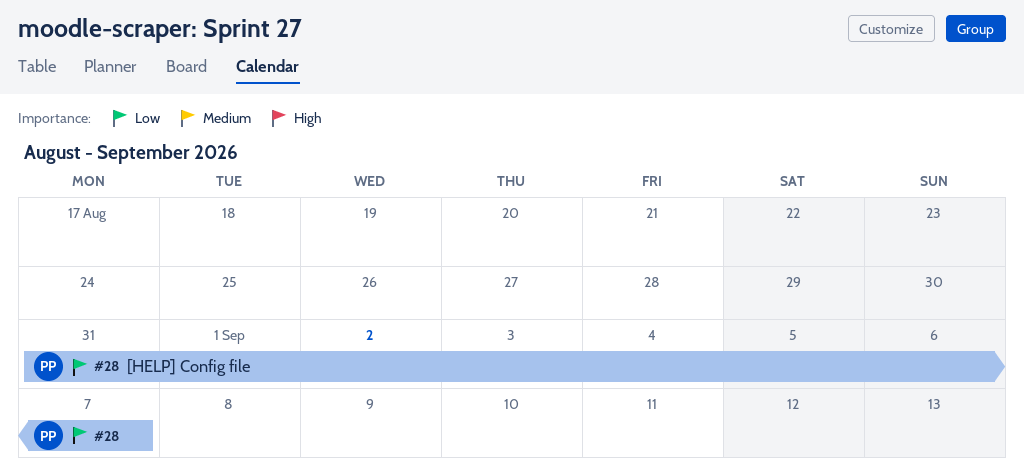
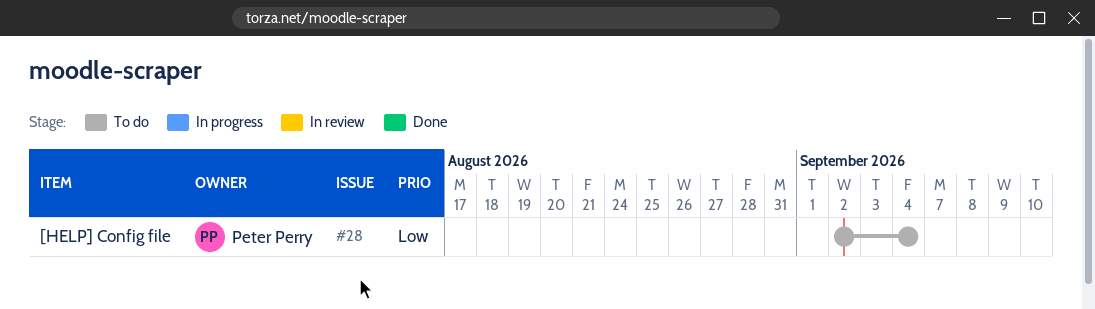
#28, start: Aug 31 -> Sep 2
#28, due: Sep 7 -> Sep 4

